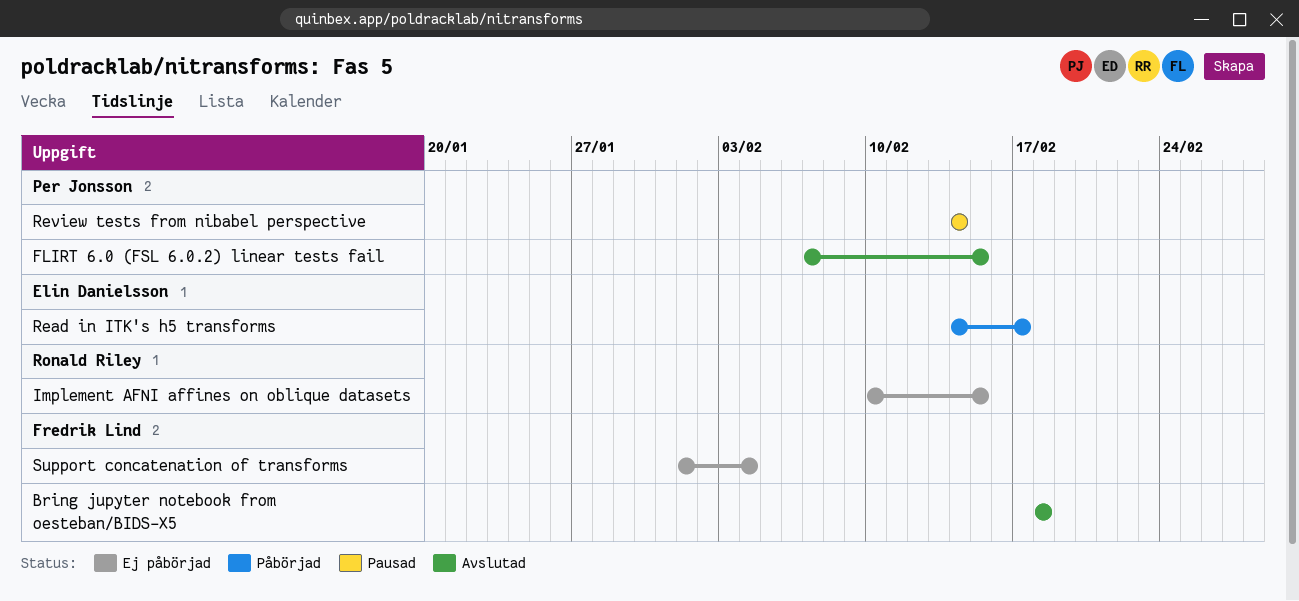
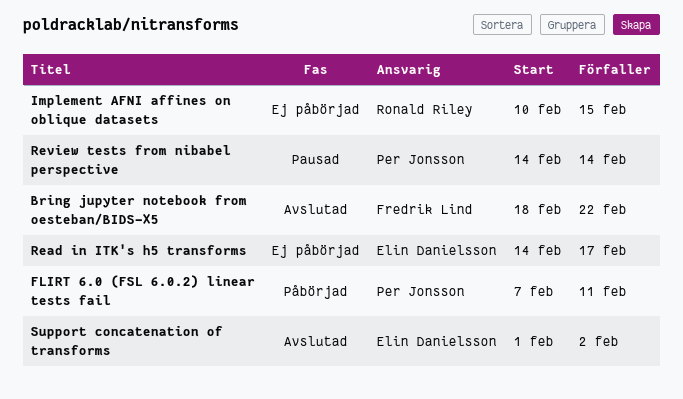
Bring jupyter notebook from oesteban/BIDS-X5, due: Feb 18 -> Feb 22
FLIRT 6.0 (FSL 6.0.2) linear tests fail, status: Avslutad -> Påbörjad
FLIRT 6.0 (FSL 6.0.2) linear tests fail, due: Feb 15 -> Feb 11
Read in ITK's h5 transforms, status: Påbörjad -> Ej påbörjad
Support concatenation of transforms, status: Ej påbörjad -> Avslutad
Support concatenation of transforms, owner: Fredrik Lind -> Elin Danielsson
Support concatenation of transforms, due: Feb 4 -> Feb 2

